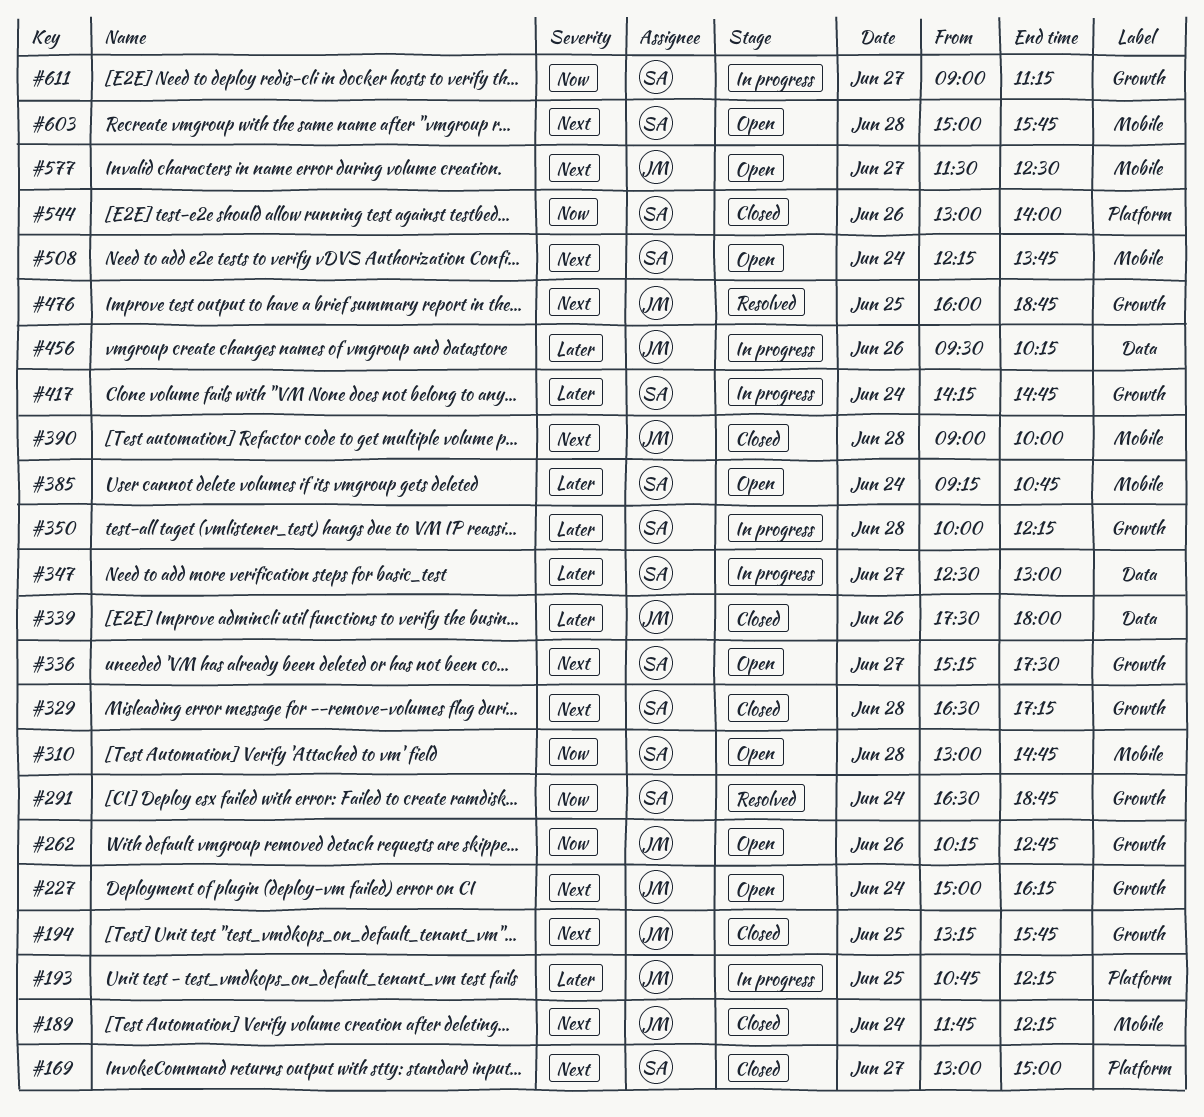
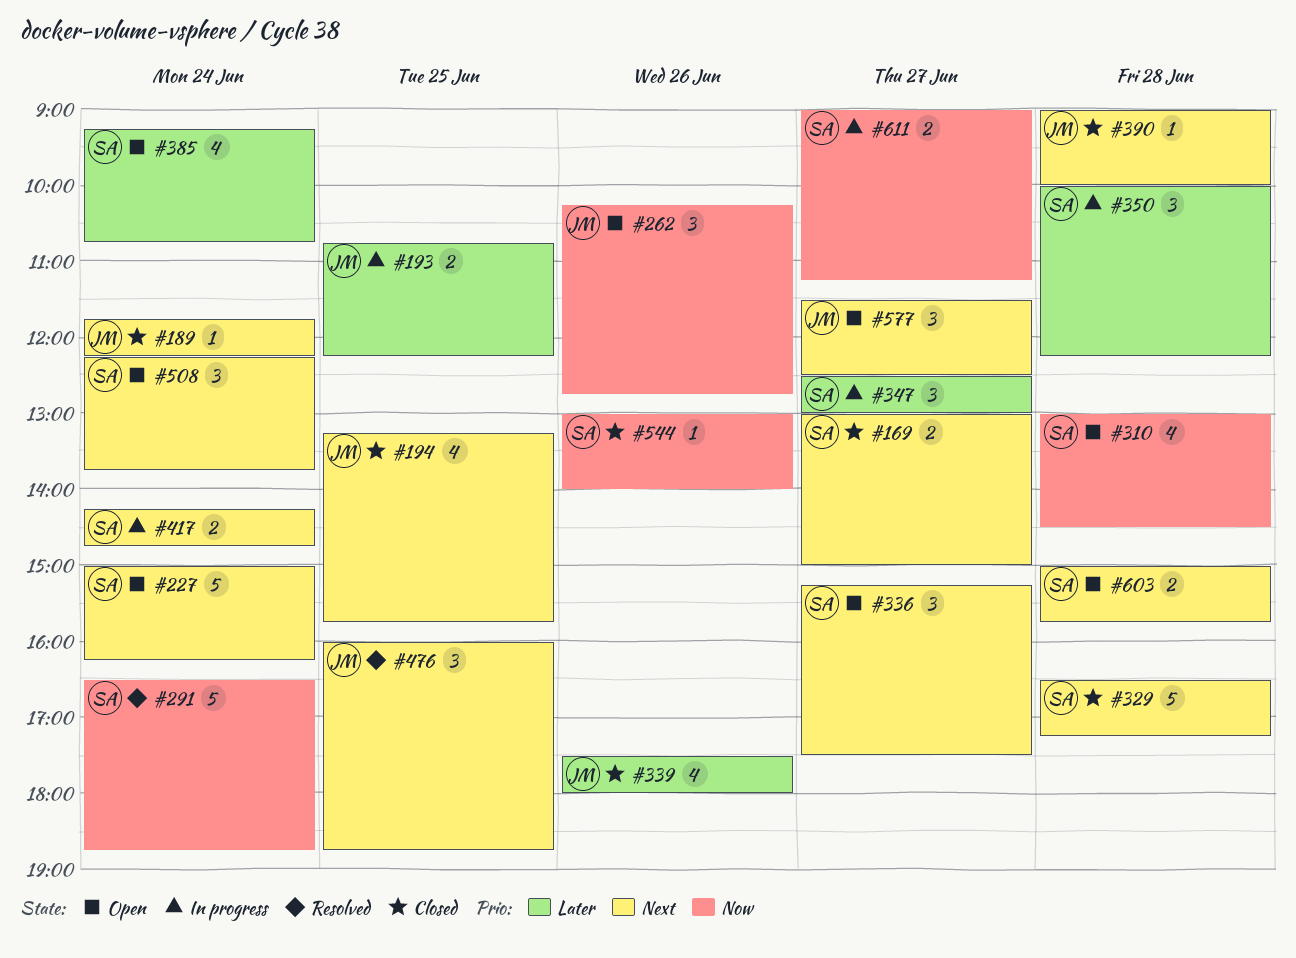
#227, owner: JM -> SA
#310, ends: 14:45 -> 14:30
#417, priority: Later -> Next
#456: present -> none

